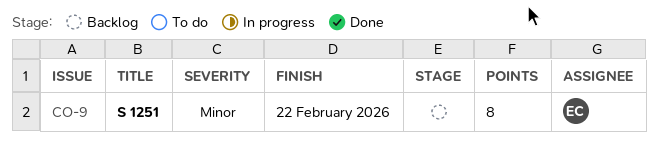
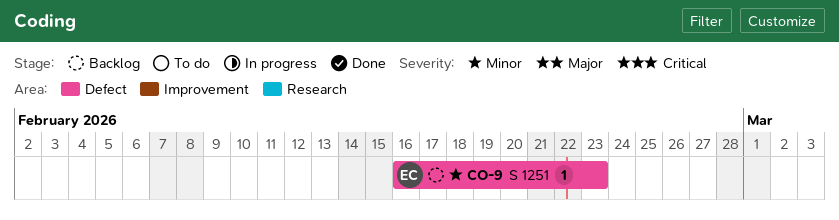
CO-9, estimate: 8 -> 1
CO-9, due: Feb 22 -> Feb 23

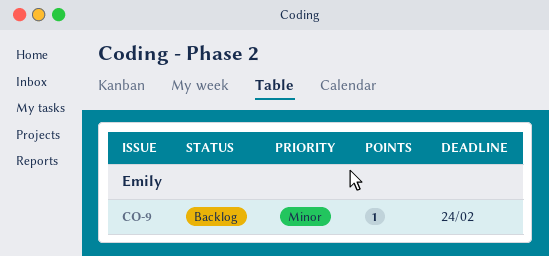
CO-9, due: Feb 23 -> Feb 24

